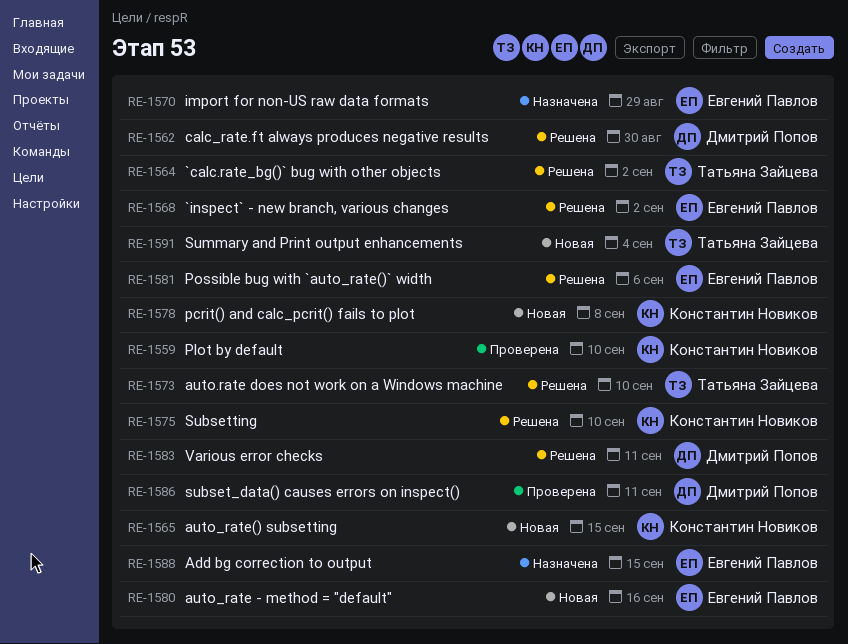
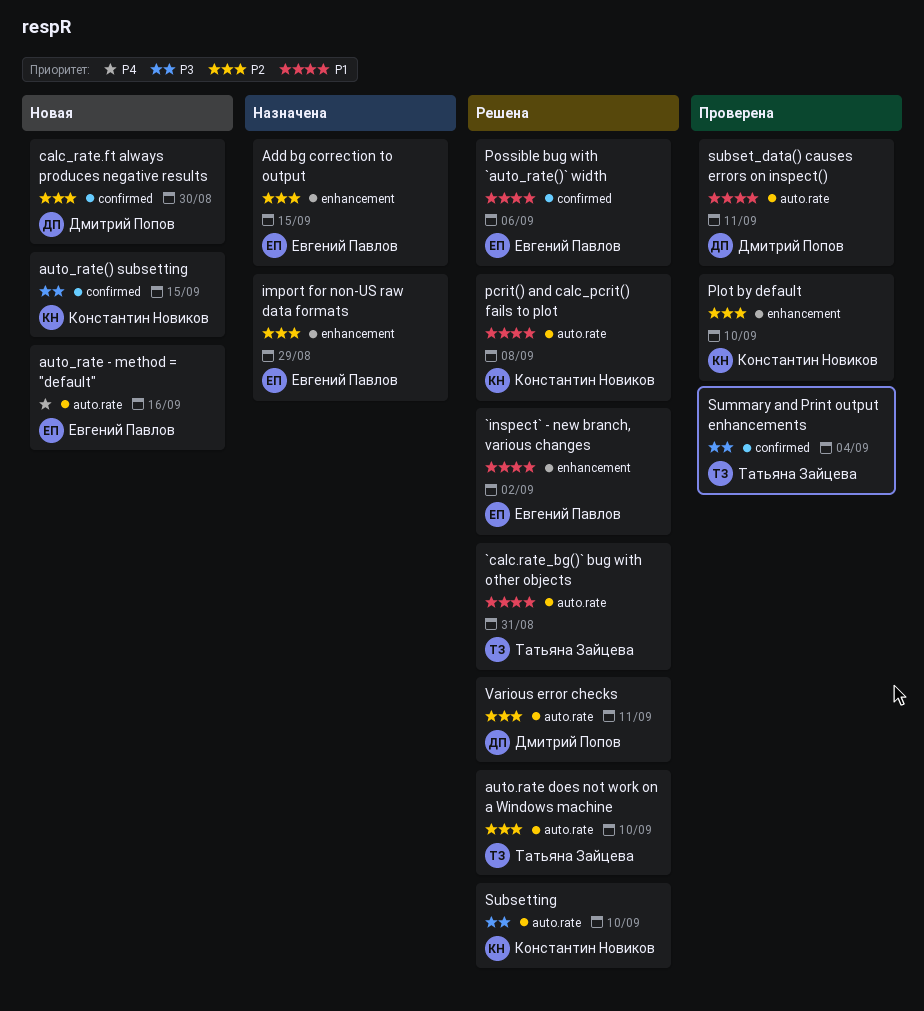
`calc.rate_bg()` bug with other objects, due: Sep 2 -> Aug 31
calc_rate.ft always produces negative results, status: Решена -> Новая
pcrit() and calc_pcrit() fails to plot, status: Новая -> Решена
Summary and Print output enhancements, status: Новая -> Проверена

